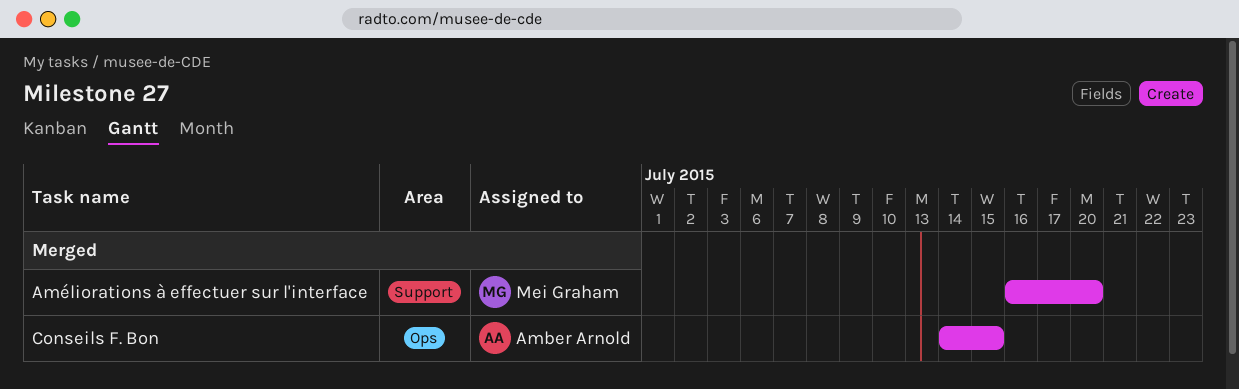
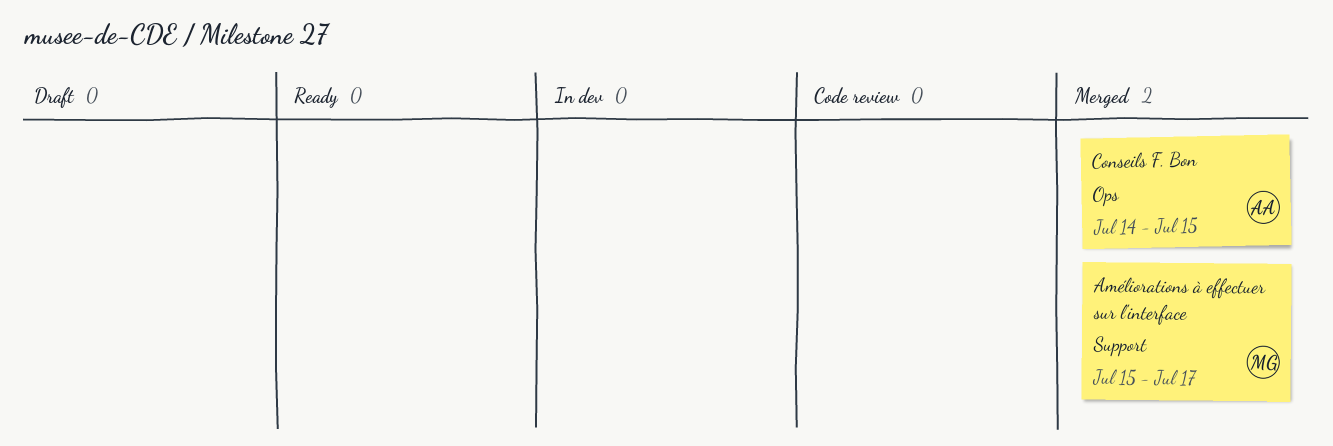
Améliorations à effectuer sur l'interface, start: Jul 16 -> Jul 15
Améliorations à effectuer sur l'interface, due: Jul 20 -> Jul 17

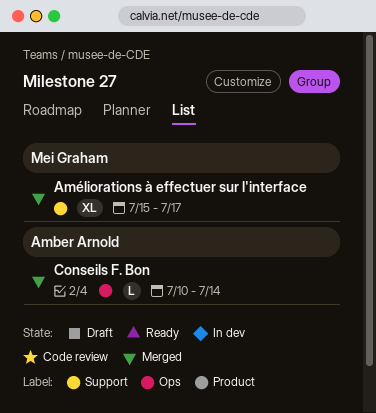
Conseils F. Bon, start: Jul 14 -> Jul 10
Conseils F. Bon, due: Jul 15 -> Jul 14

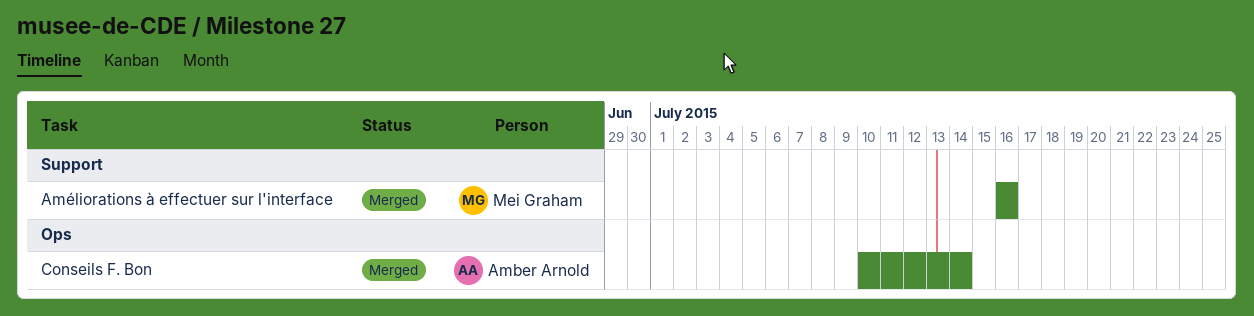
Améliorations à effectuer sur l'interface, start: Jul 15 -> Jul 16
Améliorations à effectuer sur l'interface, due: Jul 17 -> Jul 16

